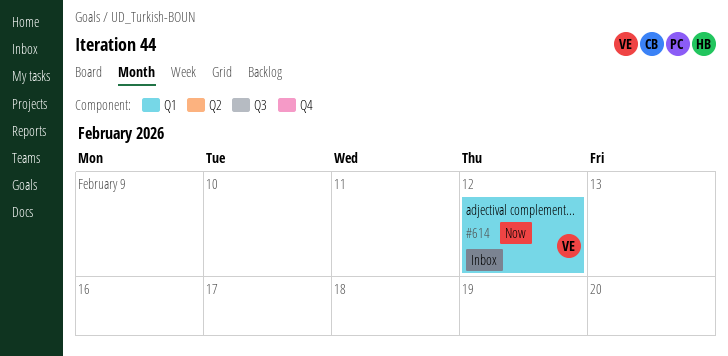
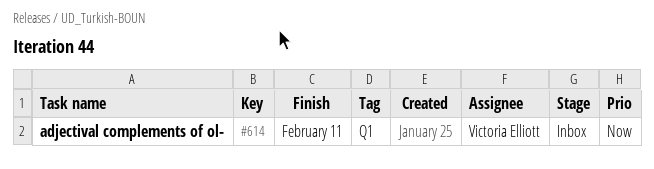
#614, due: Feb 12 -> Feb 11

